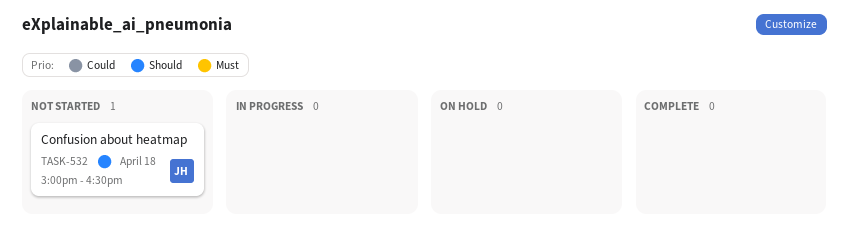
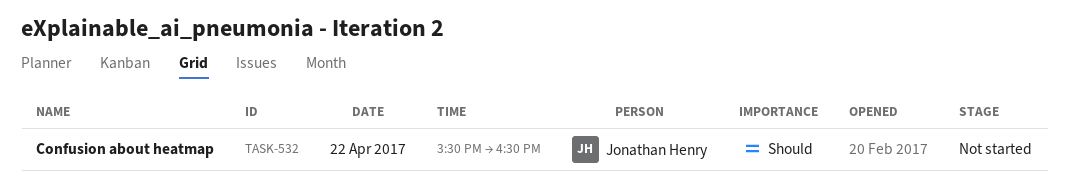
TASK-532, day: Apr 18 -> Apr 22
TASK-532, begins: 15:00 -> 15:30

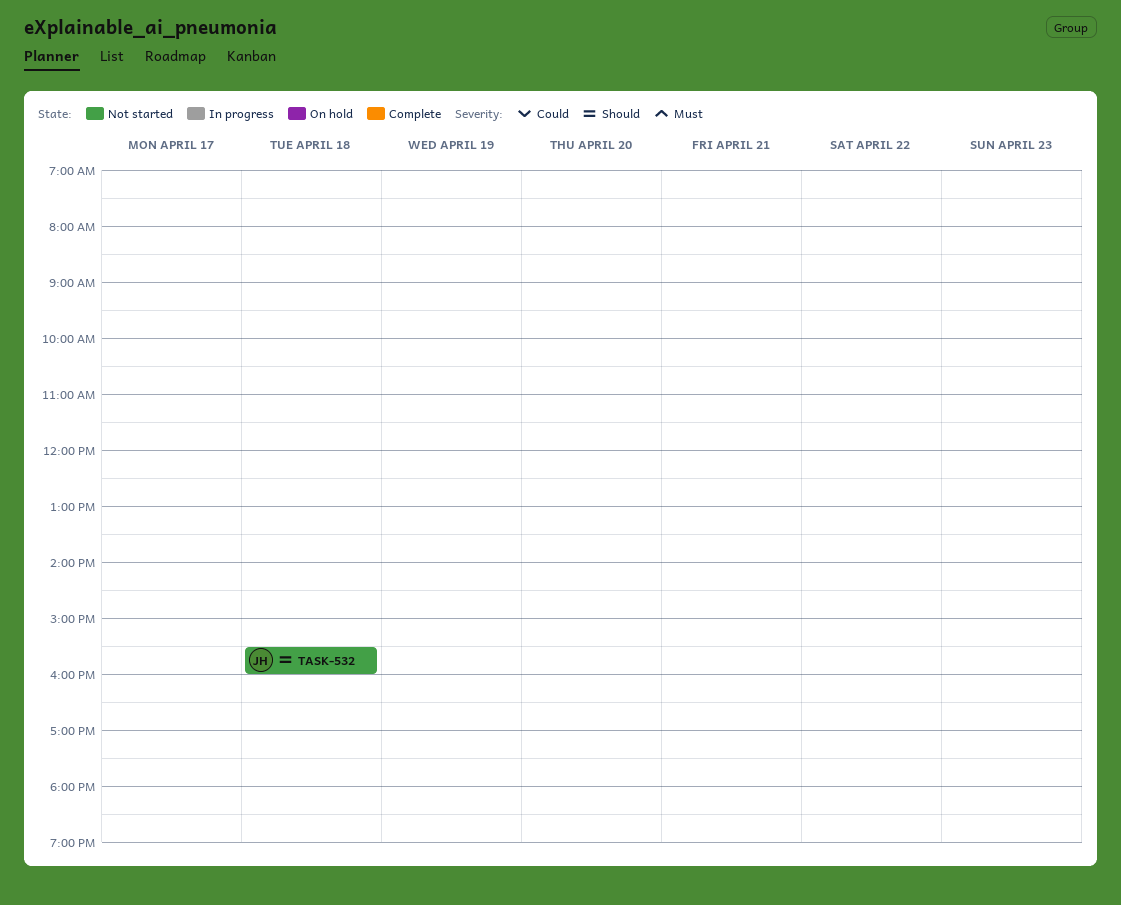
TASK-532, day: Apr 22 -> Apr 18
TASK-532, ends: 16:30 -> 16:00

